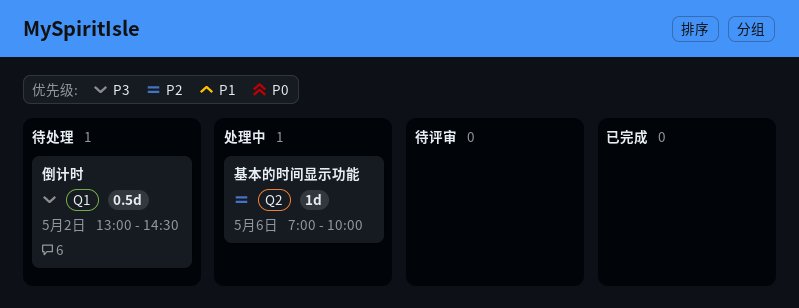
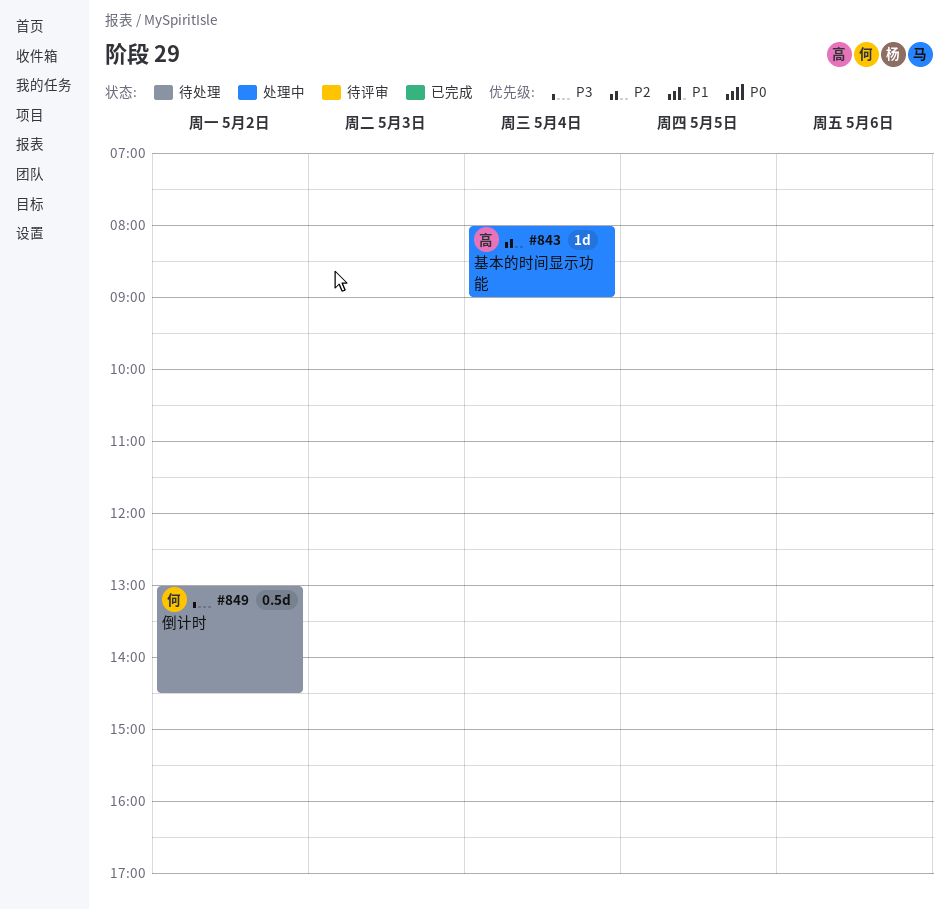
基本的时间显示功能, day: May 6 -> May 4
基本的时间显示功能, begins: 07:00 -> 08:00
基本的时间显示功能, ends: 10:00 -> 09:00

